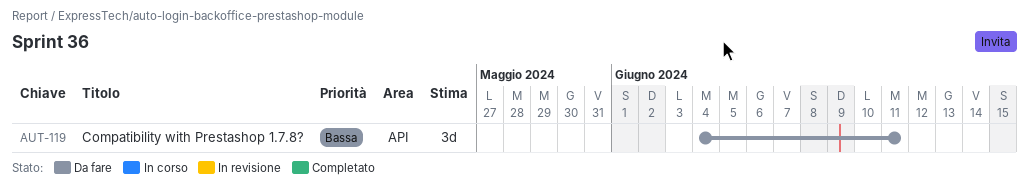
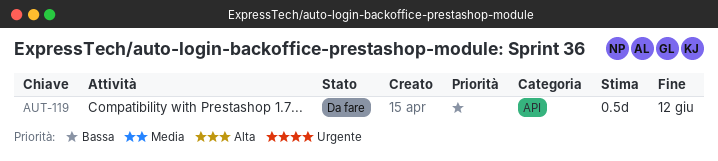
AUT-119, estimate: 3d -> 0.5d
AUT-119, due: Jun 11 -> Jun 12

